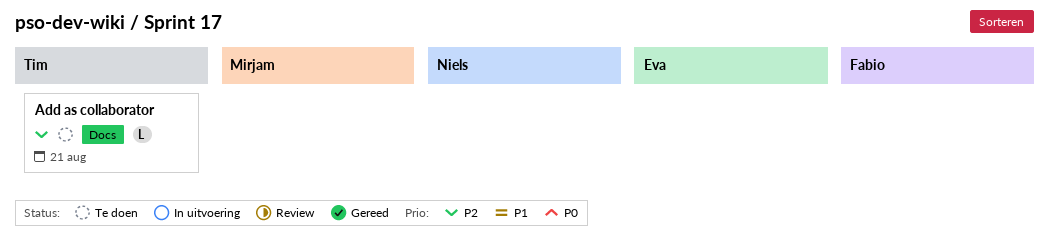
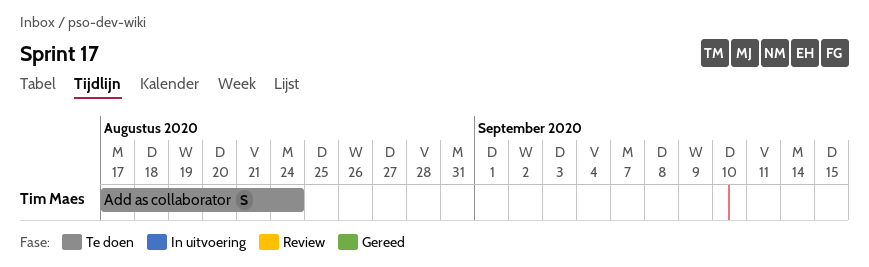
Add as collaborator, estimate: L -> S
Add as collaborator, due: Aug 21 -> Aug 24

